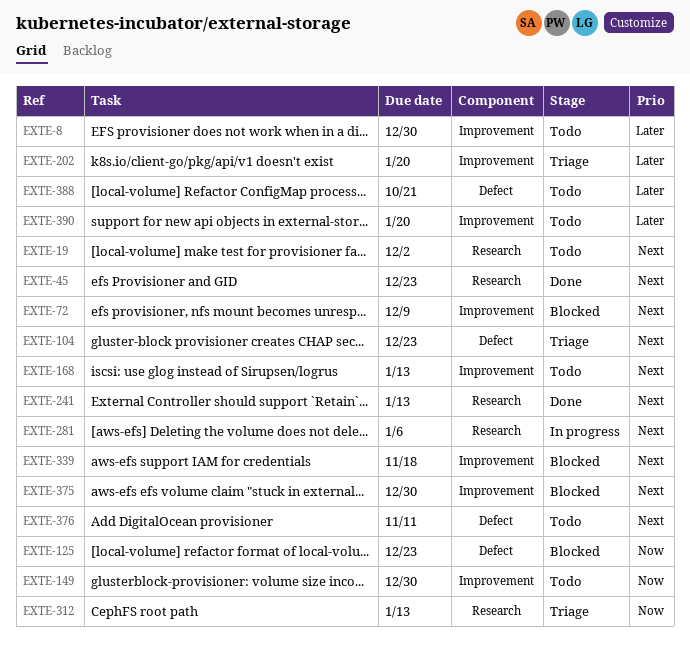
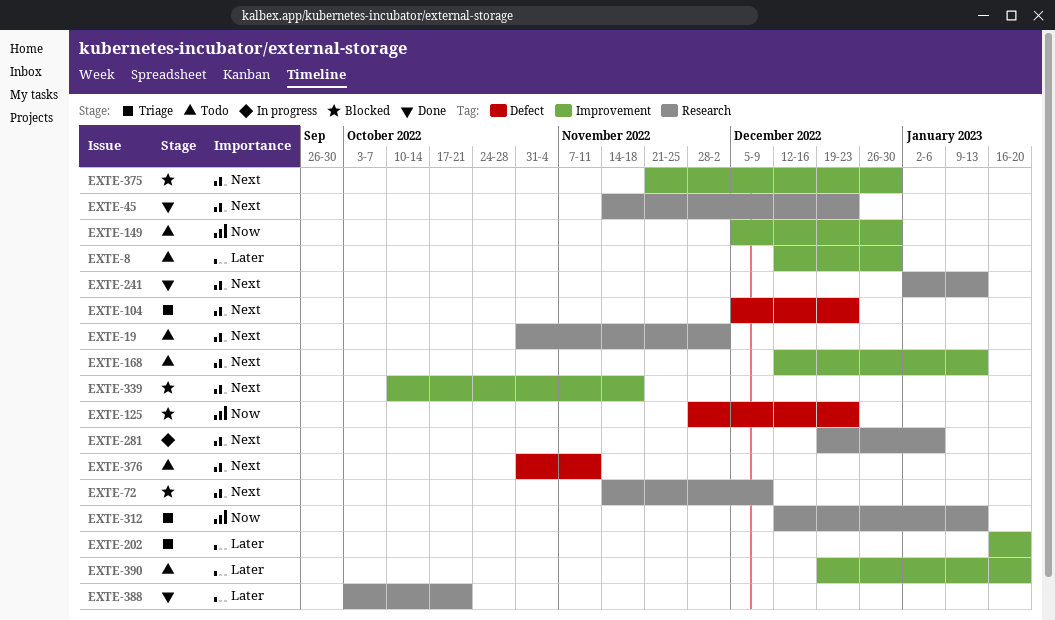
EXTE-72, label: Improvement -> Research
EXTE-388, status: Todo -> Done
EXTE-388, label: Defect -> Research

